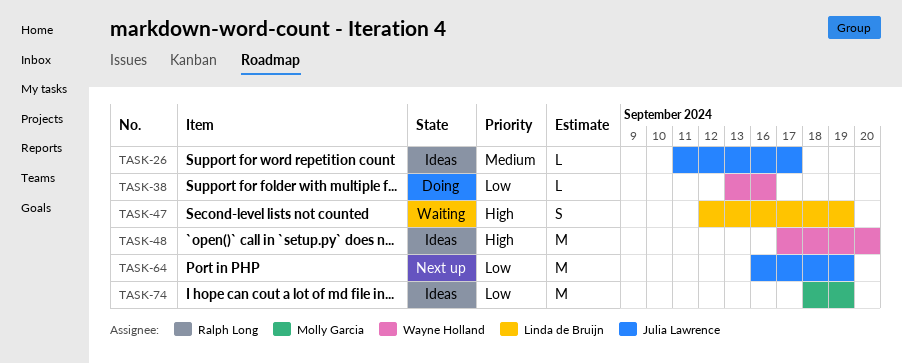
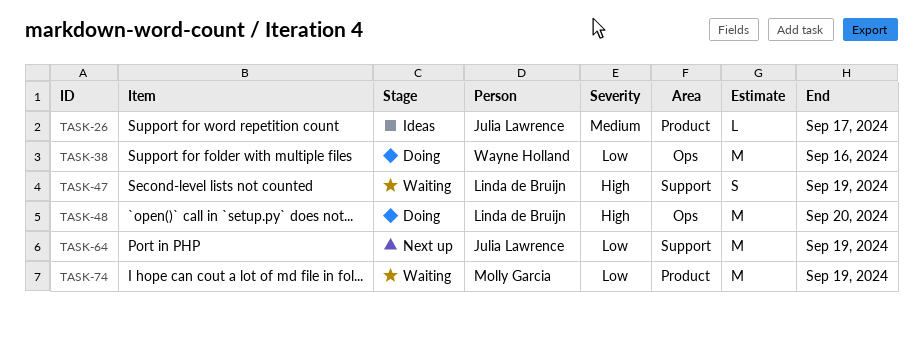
TASK-38, estimate: L -> M
TASK-48, status: Ideas -> Doing
TASK-48, owner: Wayne Holland -> Linda de Bruijn
TASK-74, status: Ideas -> Waiting

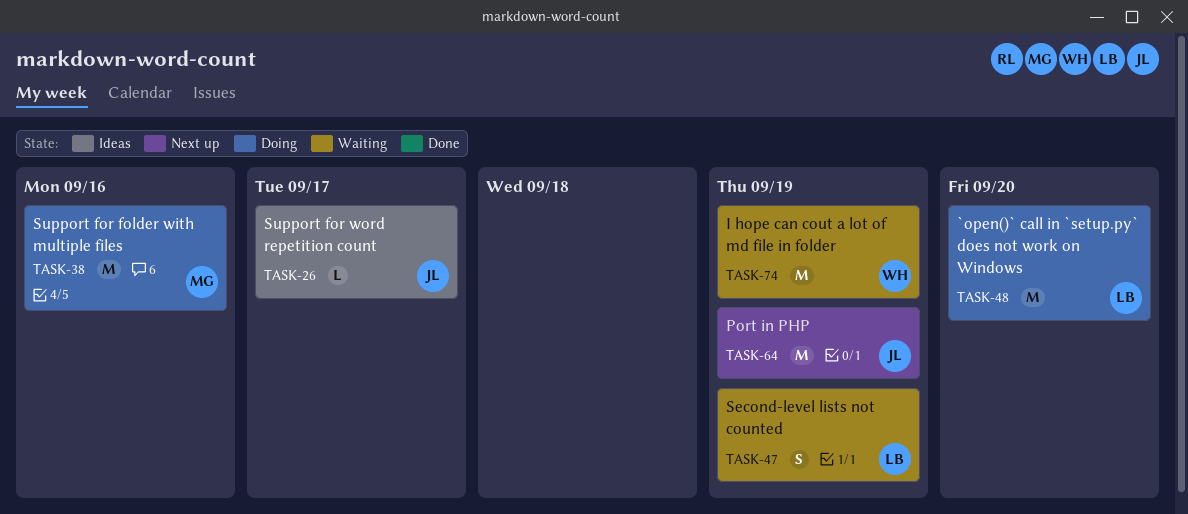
TASK-38, owner: Wayne Holland -> Molly Garcia
TASK-74, owner: Molly Garcia -> Wayne Holland

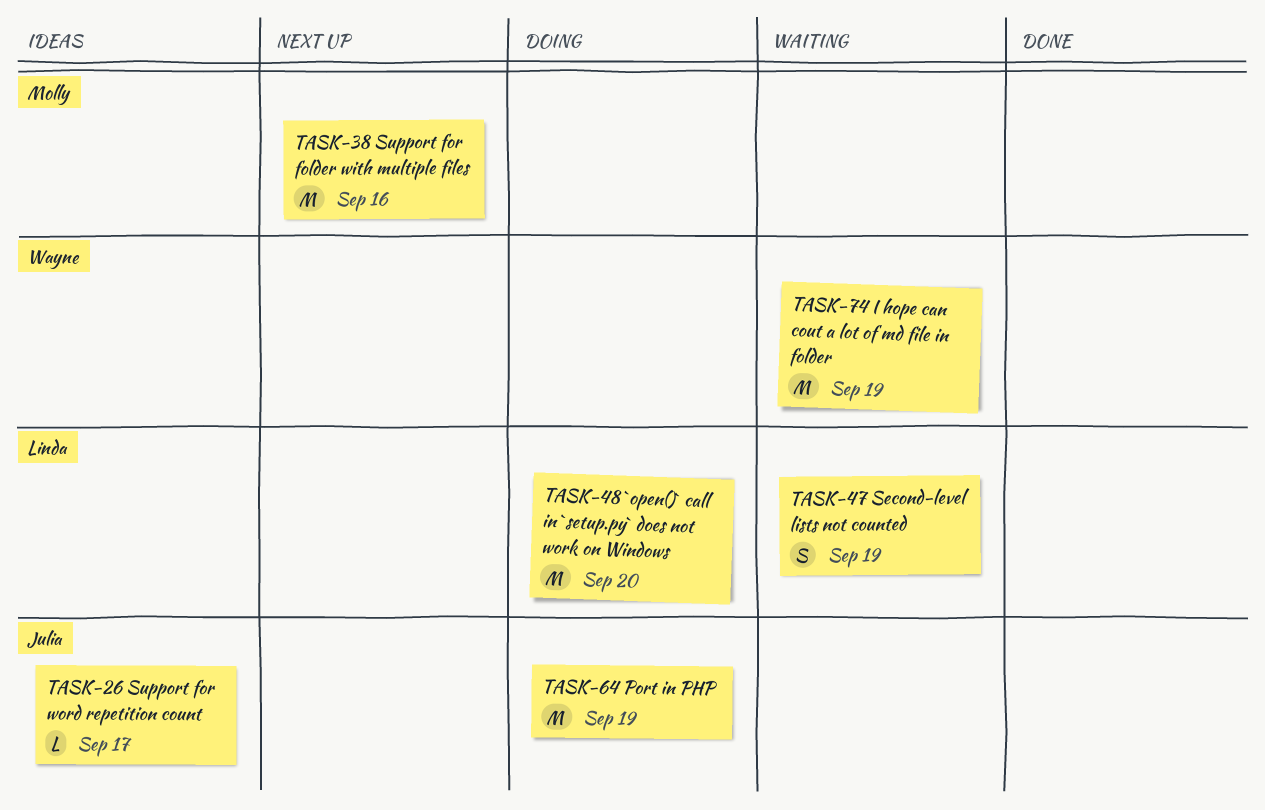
TASK-38, status: Doing -> Next up
TASK-64, status: Next up -> Doing

